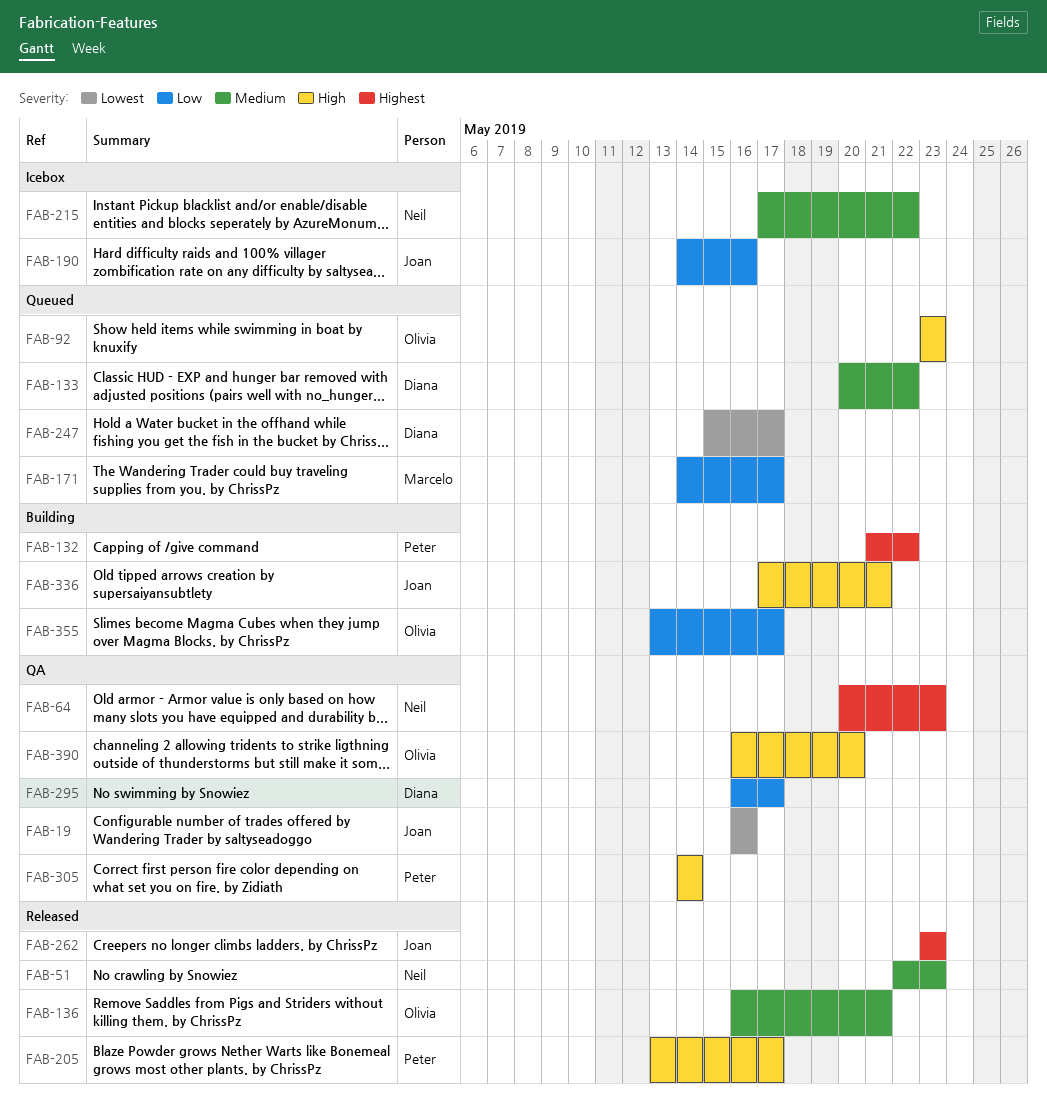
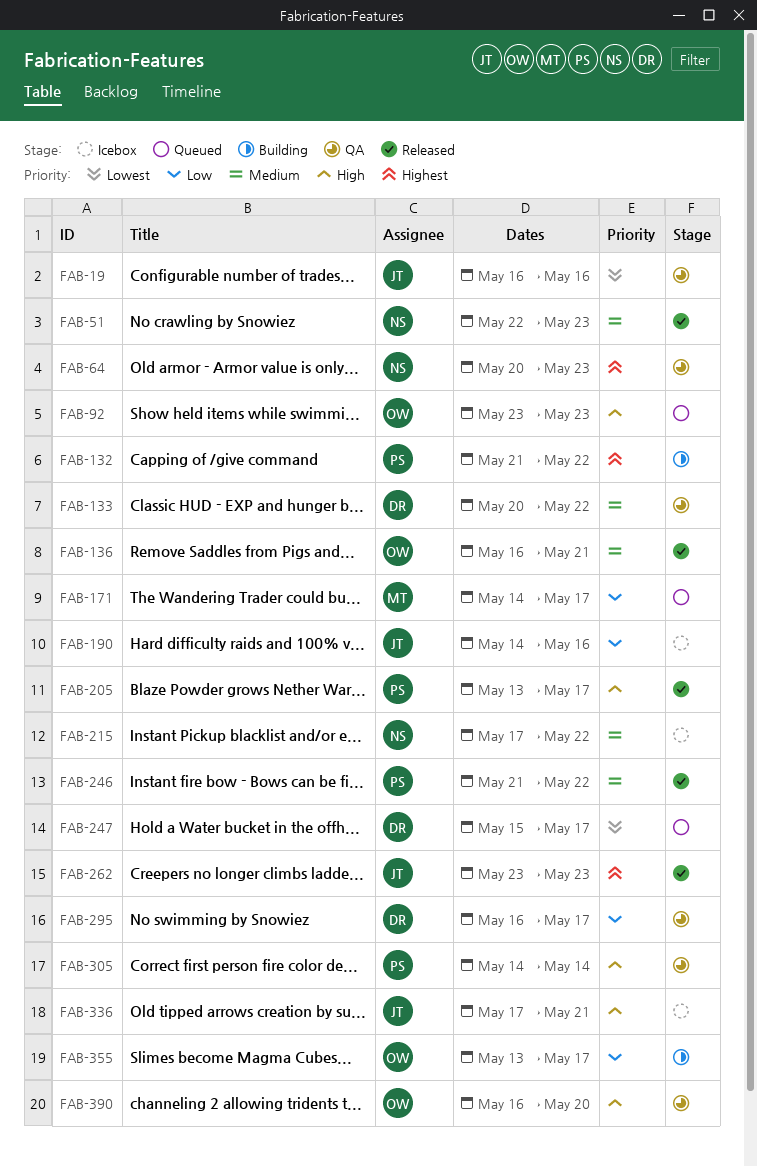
FAB-133, status: Queued -> QA
FAB-246: none -> present
FAB-336, status: Building -> Icebox

